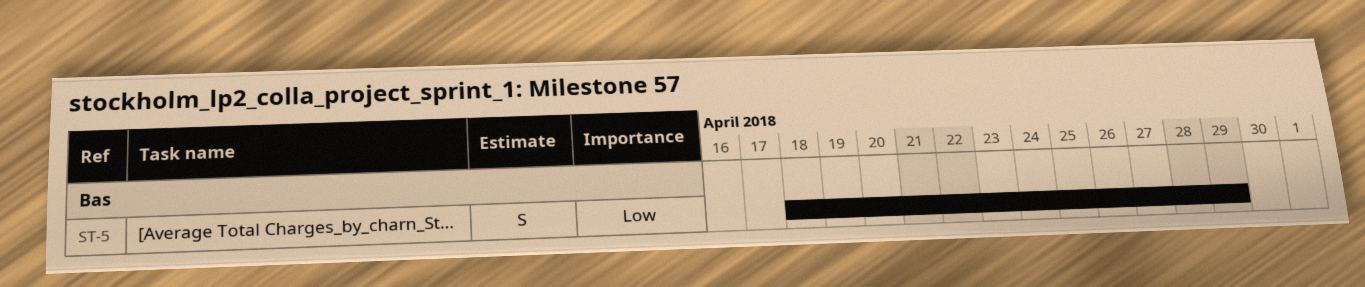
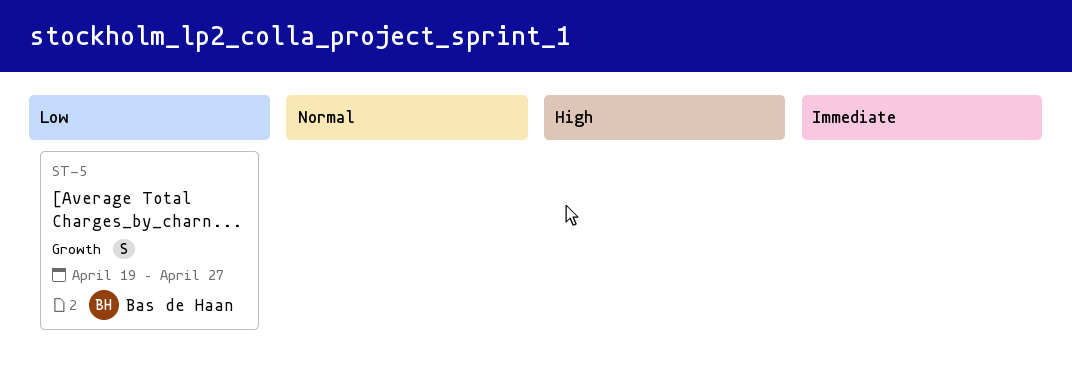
ST-5, start: Apr 18 -> Apr 19
ST-5, due: Apr 29 -> Apr 27

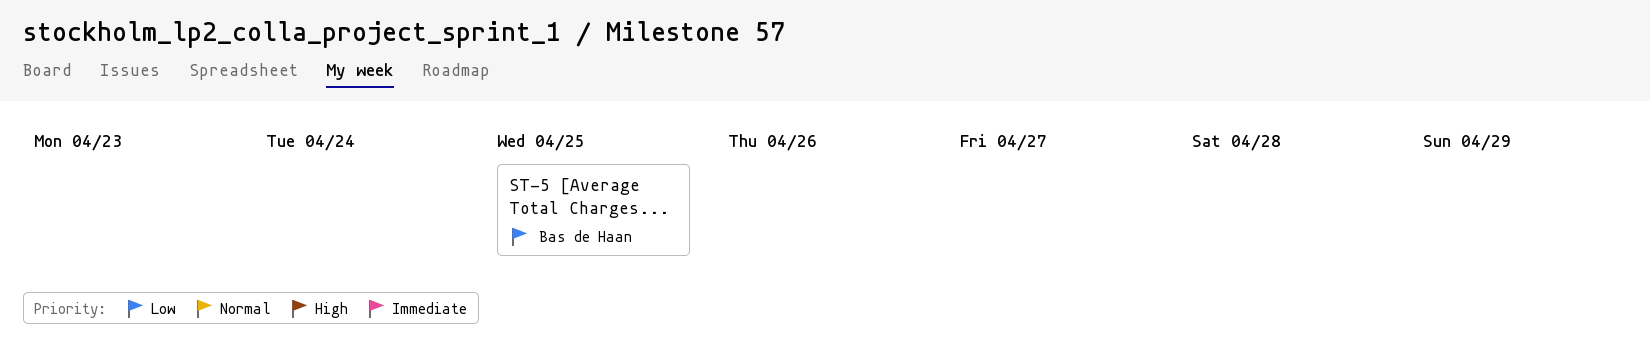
ST-5, due: Apr 27 -> Apr 25

